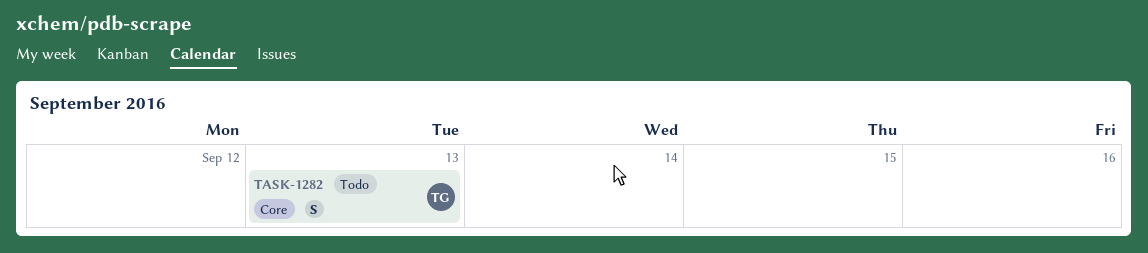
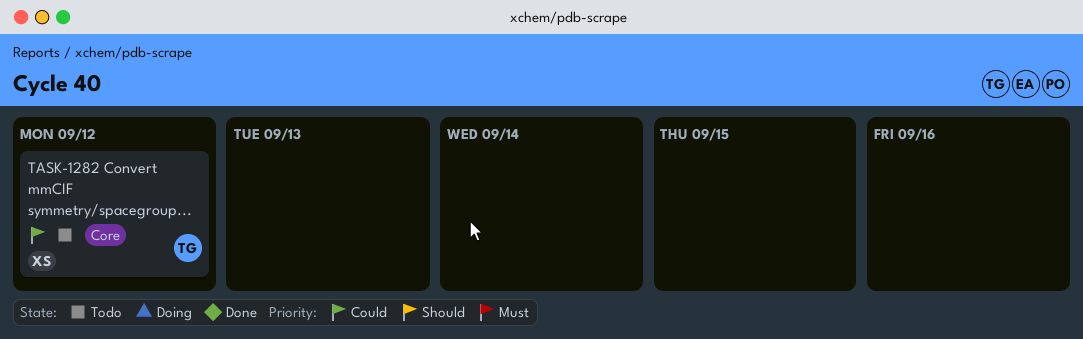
TASK-1282, estimate: S -> XS
TASK-1282, due: Sep 13 -> Sep 12

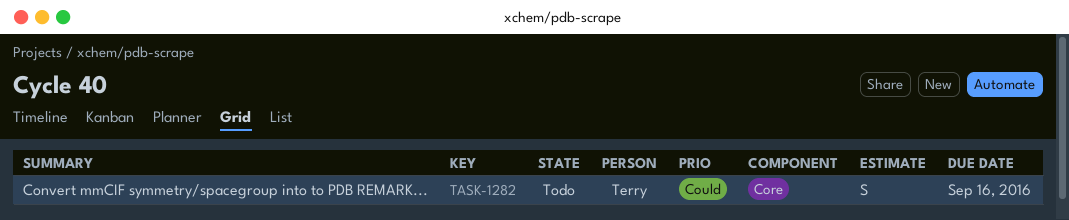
TASK-1282, estimate: XS -> S
TASK-1282, due: Sep 12 -> Sep 16

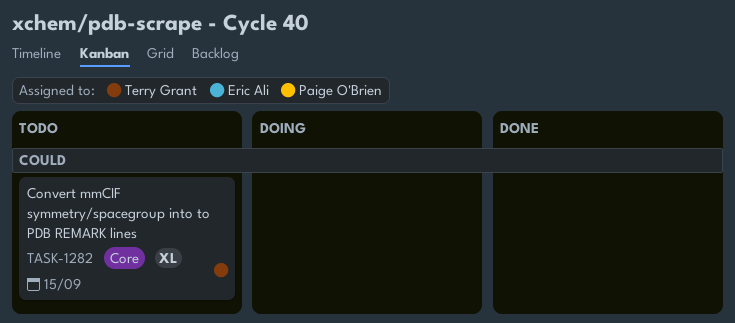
TASK-1282, estimate: S -> XL
TASK-1282, due: Sep 16 -> Sep 15

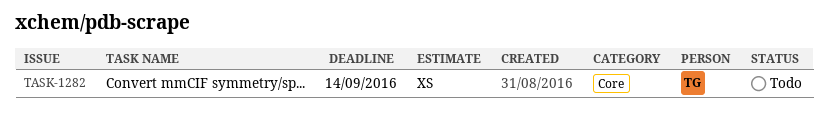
TASK-1282, estimate: XL -> XS
TASK-1282, due: Sep 15 -> Sep 14

